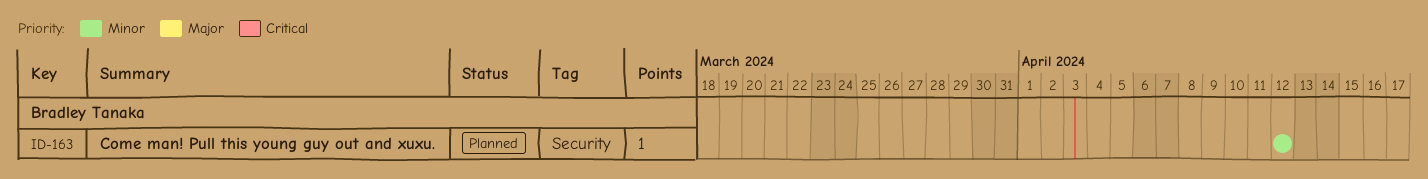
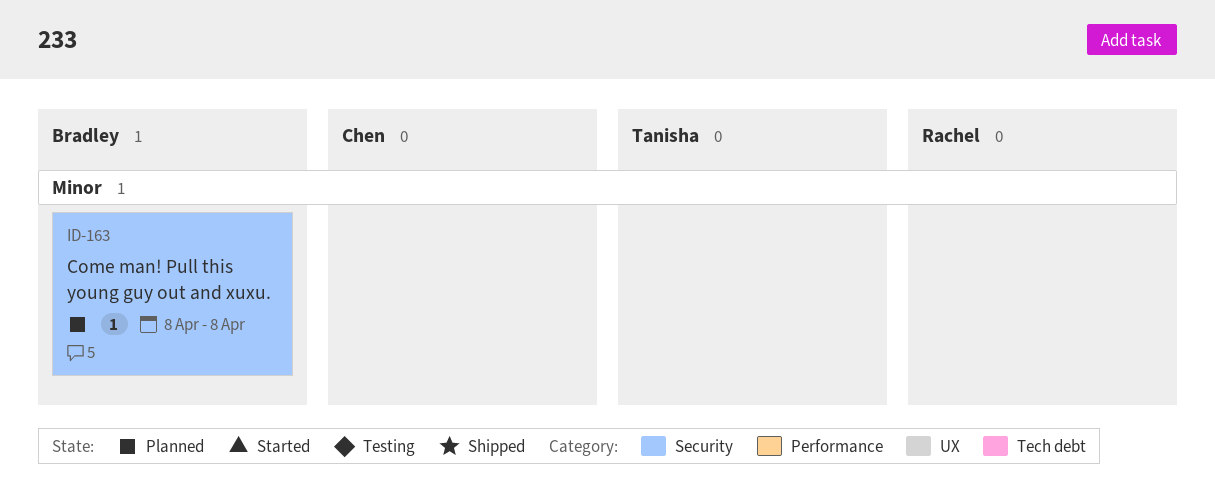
ID-163, start: Apr 12 -> Apr 8
ID-163, due: Apr 12 -> Apr 8

